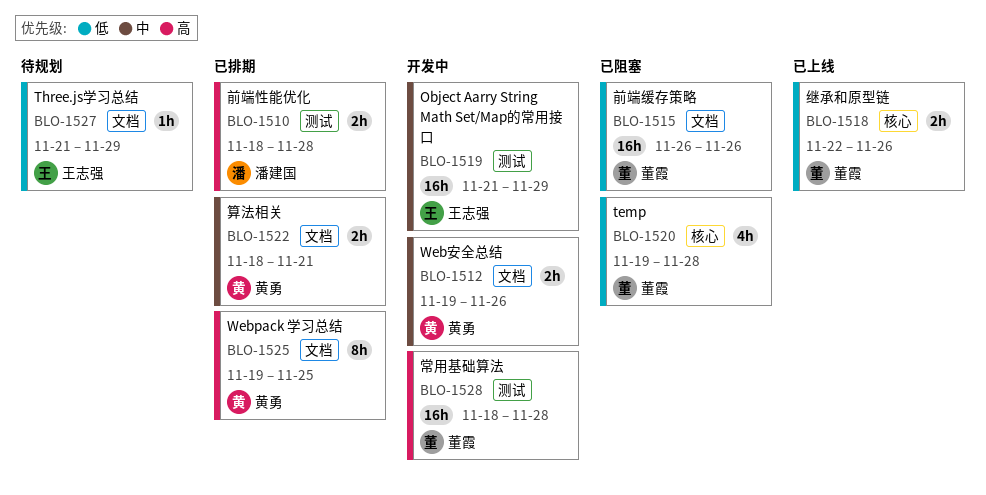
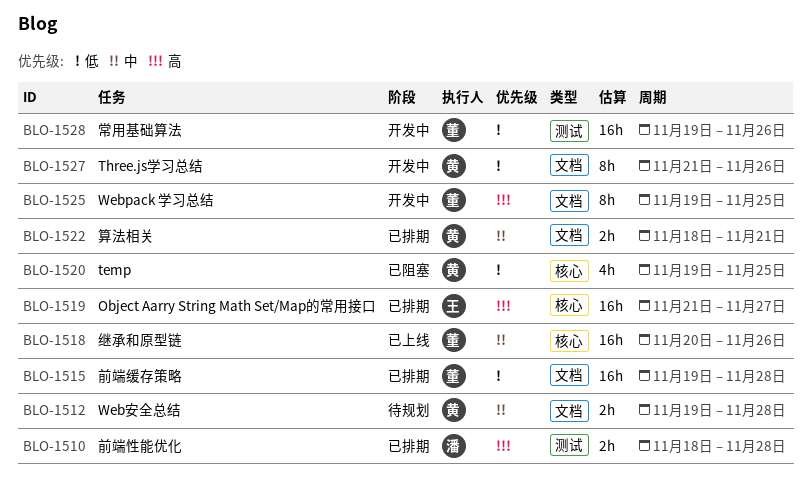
BLO-1512, status: 开发中 -> 待规划
BLO-1512, due: Nov 26 -> Nov 28
BLO-1515, status: 已阻塞 -> 已排期
BLO-1515, start: Nov 26 -> Nov 19
BLO-1515, due: Nov 26 -> Nov 28
BLO-1518, priority: 低 -> 中
BLO-1518, estimate: 2h -> 16h
BLO-1518, start: Nov 22 -> Nov 20
BLO-1519, status: 开发中 -> 已排期
BLO-1519, priority: 中 -> 高
BLO-1519, label: 测试 -> 核心
BLO-1519, due: Nov 29 -> Nov 27
BLO-1520, owner: 董霞 -> 黄勇
BLO-1520, due: Nov 28 -> Nov 25
BLO-1525, status: 已排期 -> 开发中
BLO-1525, owner: 黄勇 -> 董霞
BLO-1527, status: 待规划 -> 开发中
BLO-1527, owner: 王志强 -> 黄勇
BLO-1527, estimate: 1h -> 8h
BLO-1527, due: Nov 29 -> Nov 26
BLO-1528, priority: 高 -> 低
BLO-1528, start: Nov 18 -> Nov 19
BLO-1528, due: Nov 28 -> Nov 26

